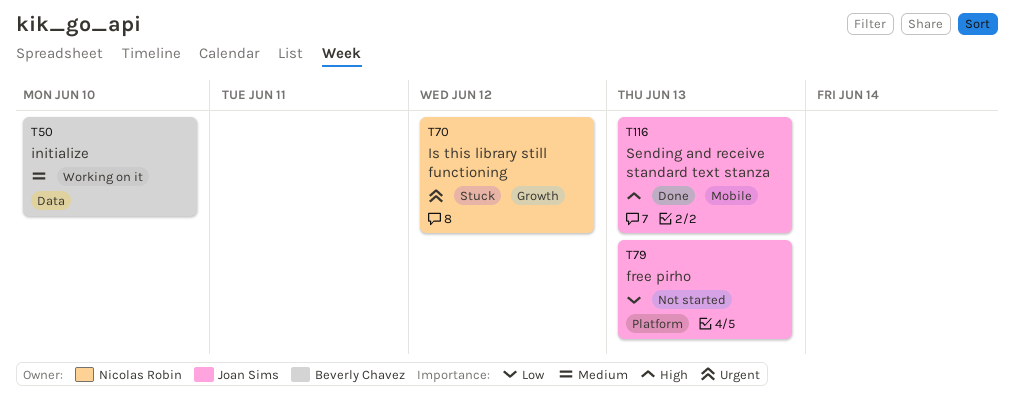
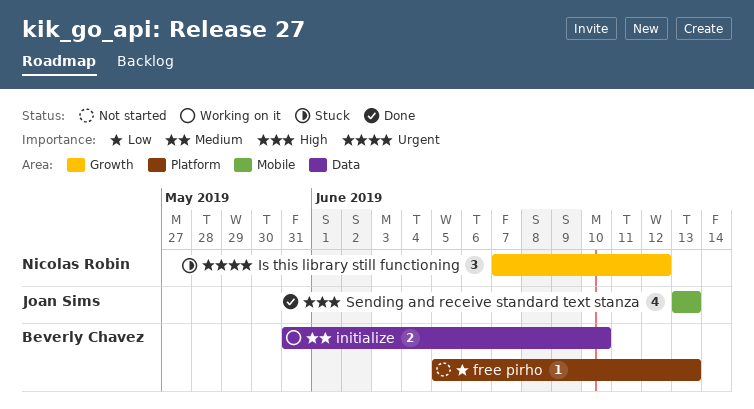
free pirho, owner: Joan Sims -> Beverly Chavez

